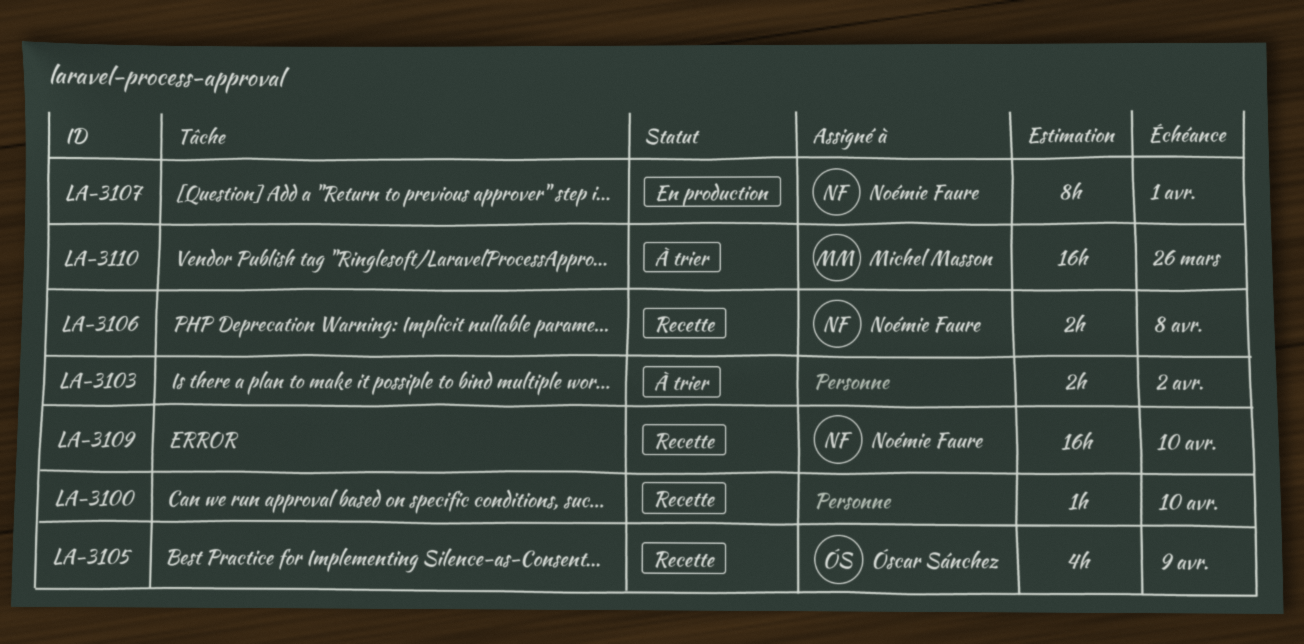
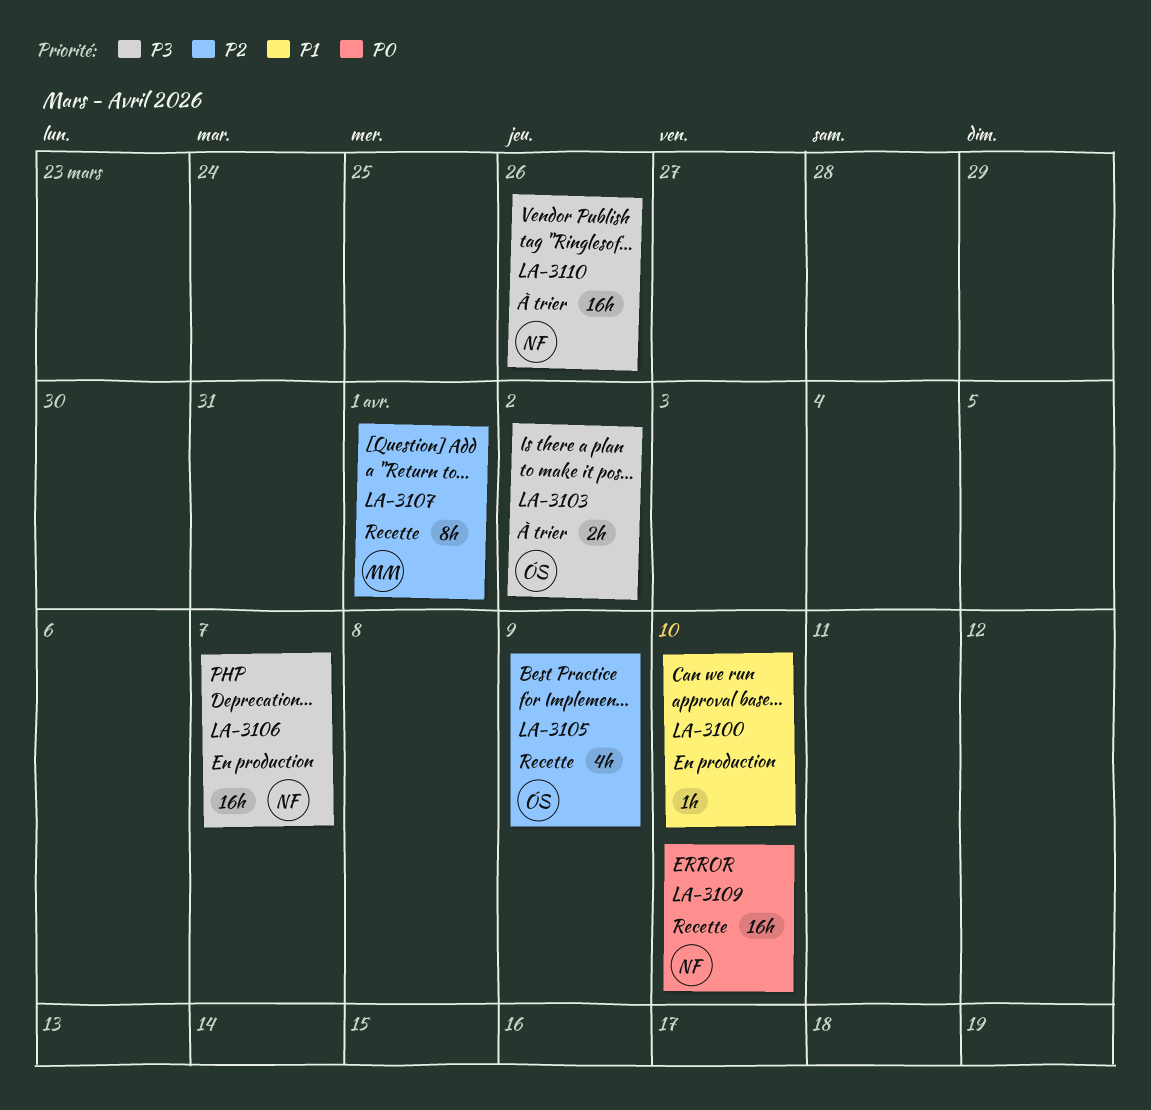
LA-3100, status: Recette -> En production
LA-3103, owner: none -> Óscar Sánchez
LA-3106, status: Recette -> En production
LA-3106, estimate: 2h -> 16h
LA-3106, due: Apr 8 -> Apr 7
LA-3107, status: En production -> Recette
LA-3107, owner: Noémie Faure -> Michel Masson
LA-3110, owner: Michel Masson -> Noémie Faure

